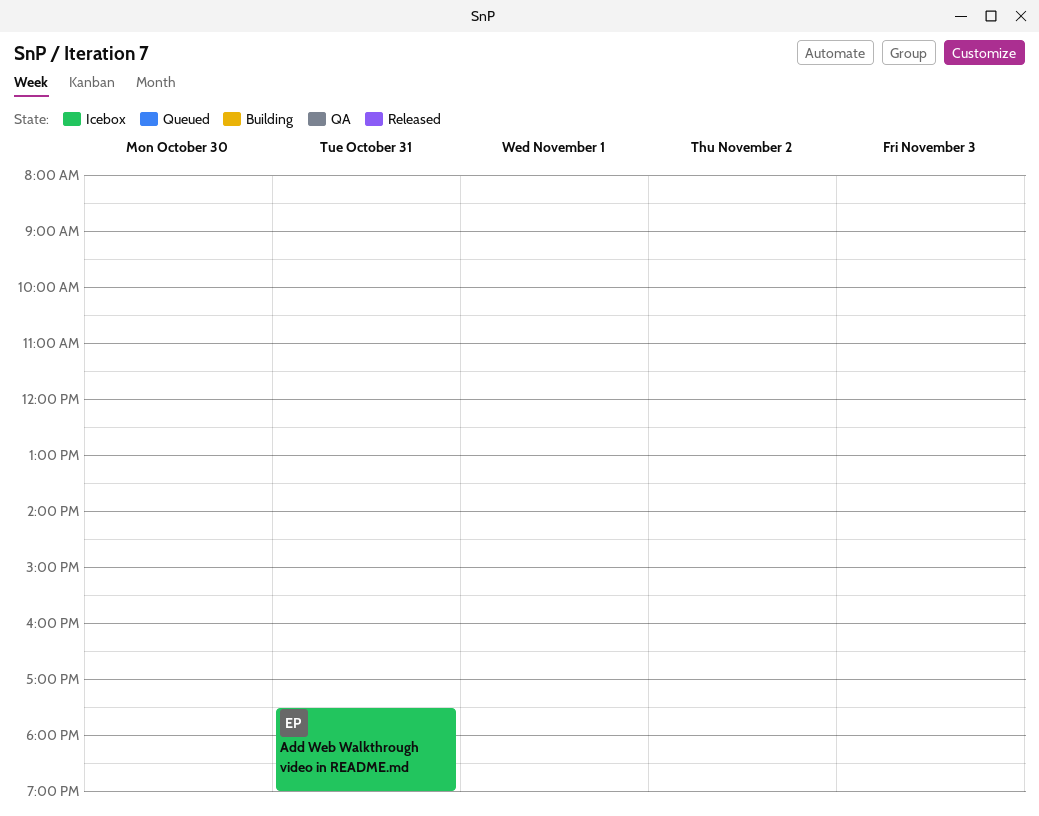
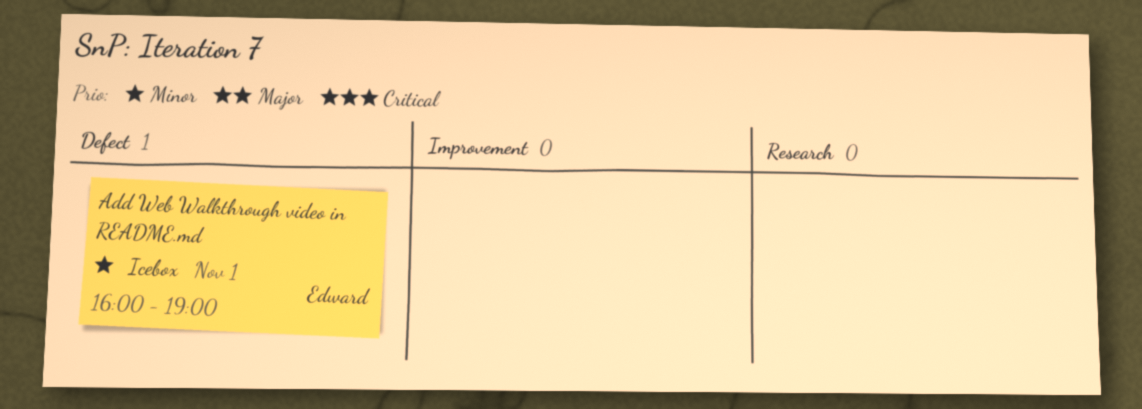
Add Web Walkthrough video in README.md, day: Oct 31 -> Nov 1
Add Web Walkthrough video in README.md, begins: 17:30 -> 16:00

